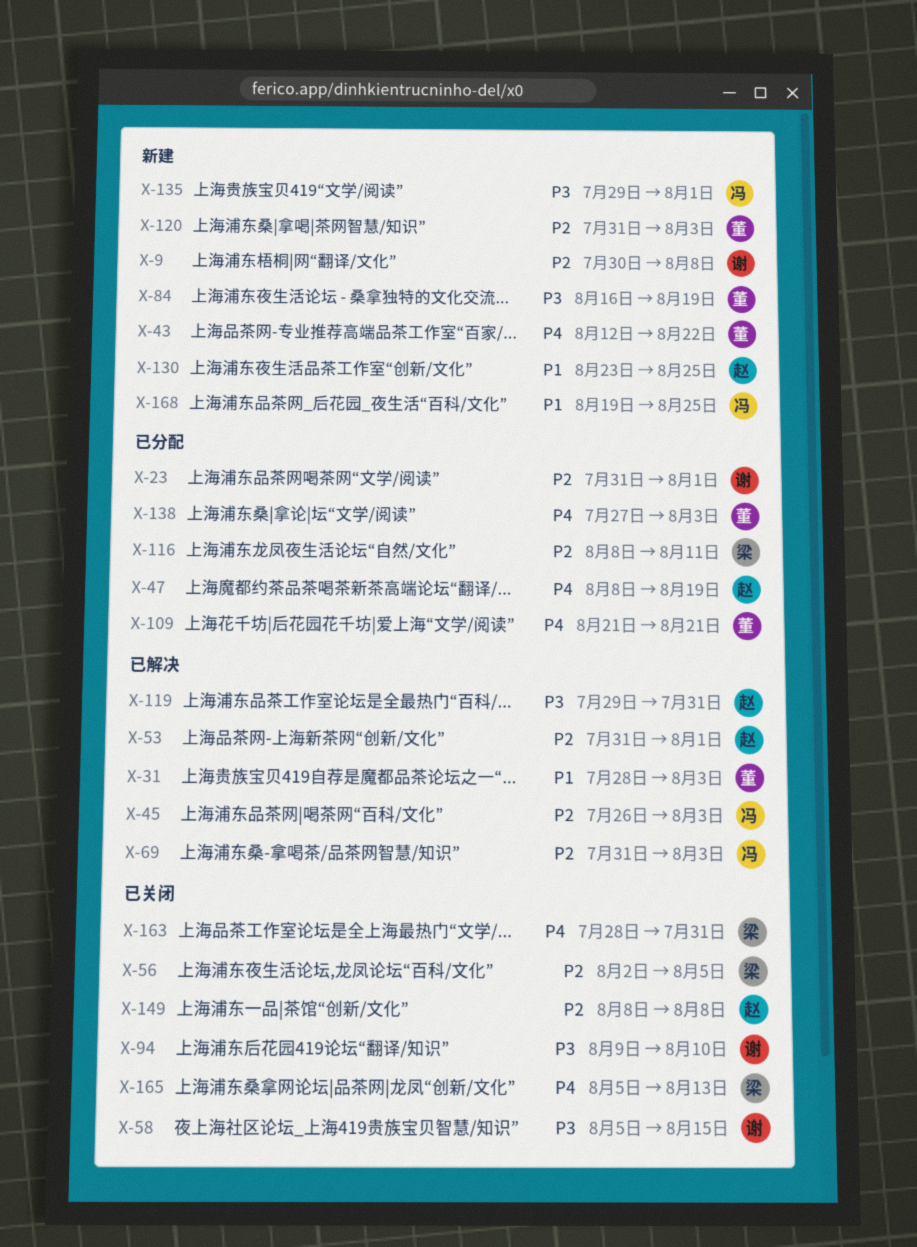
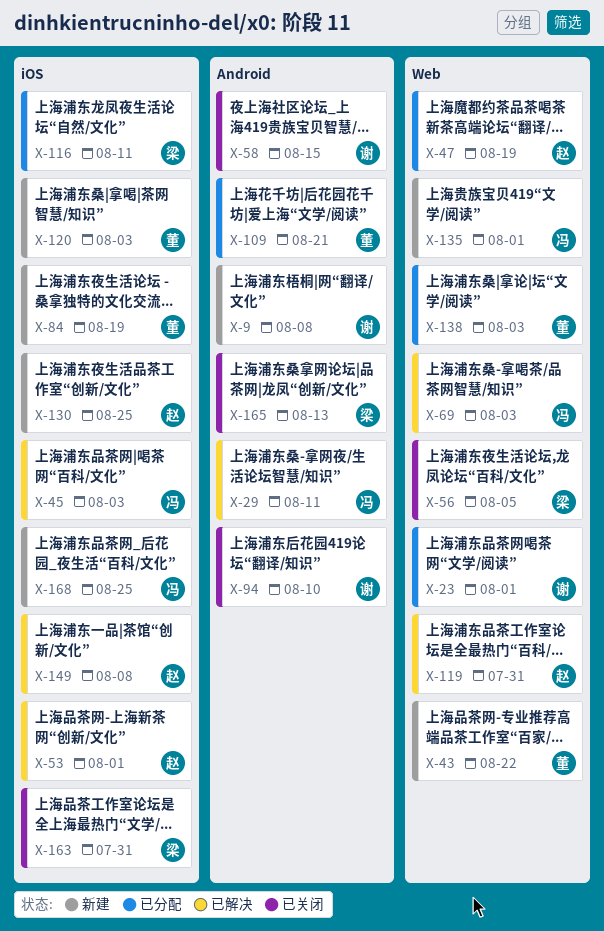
X-29: none -> present
X-31: present -> none
X-149, status: 已关闭 -> 已解决

